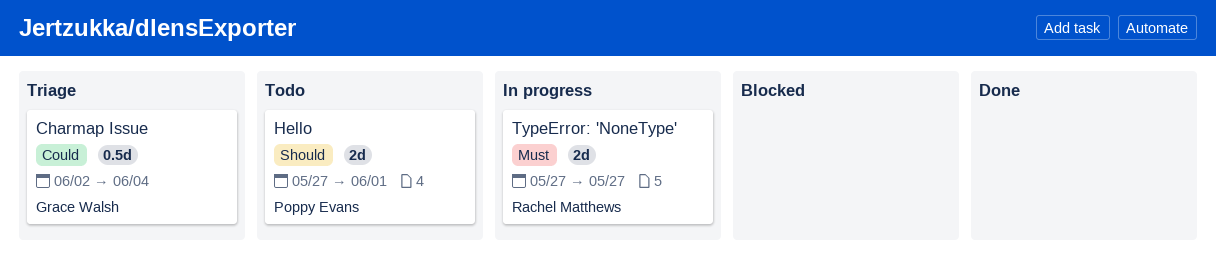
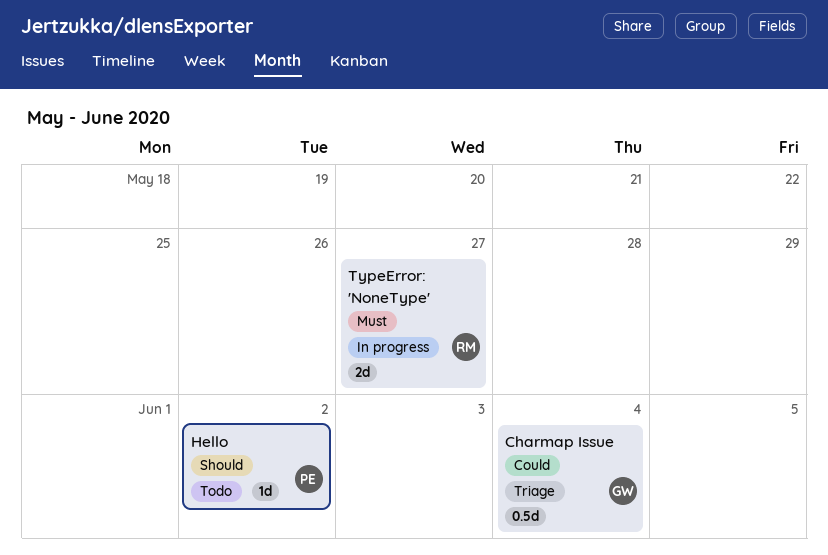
Hello, estimate: 2d -> 1d
Hello, due: Jun 1 -> Jun 2

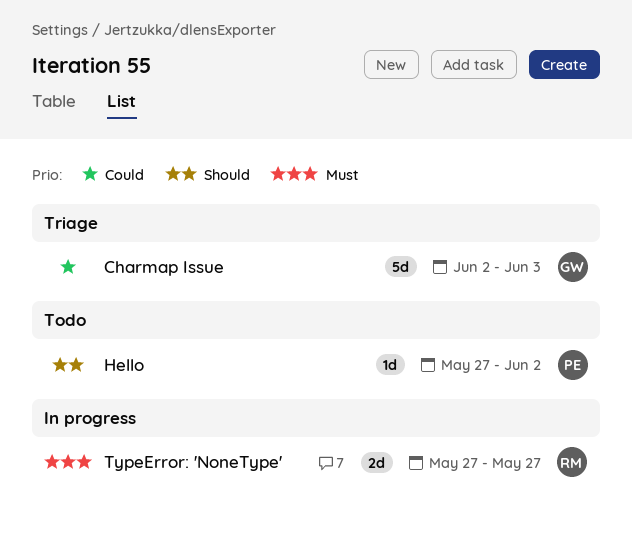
Charmap Issue, estimate: 0.5d -> 5d
Charmap Issue, due: Jun 4 -> Jun 3

